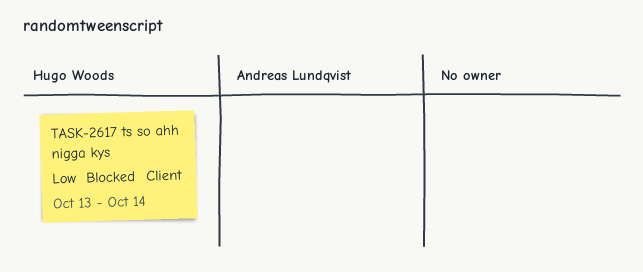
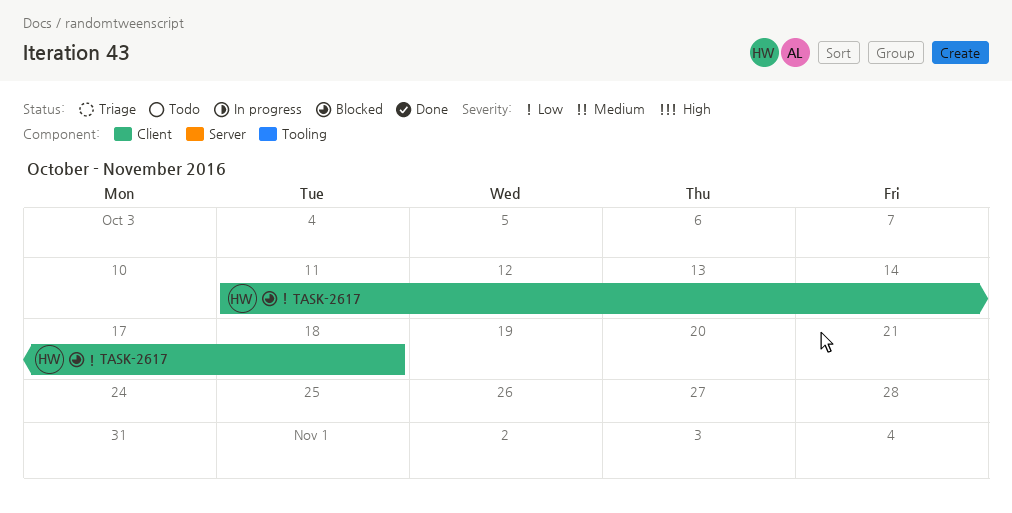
TASK-2617, start: Oct 13 -> Oct 11
TASK-2617, due: Oct 14 -> Oct 18

